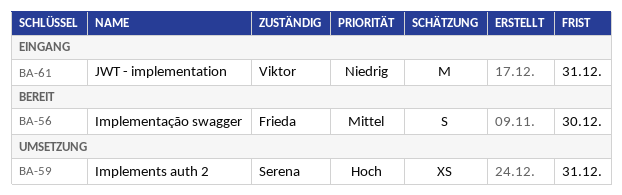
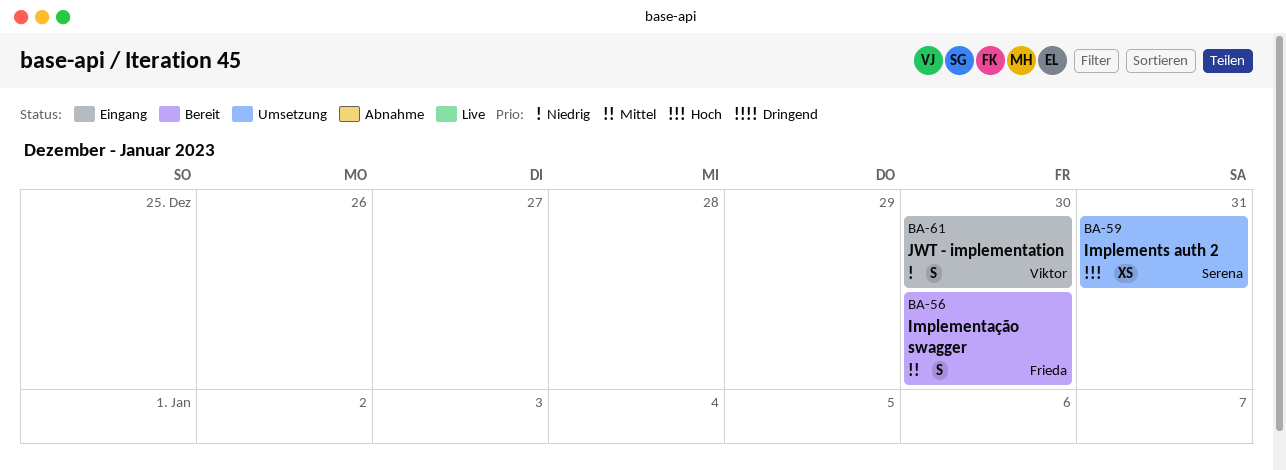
BA-61, estimate: M -> S
BA-61, due: Dec 31 -> Dec 30

